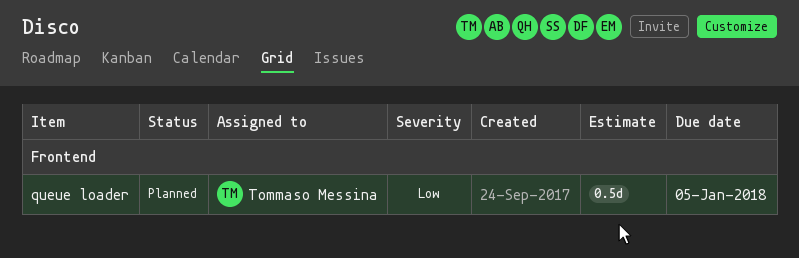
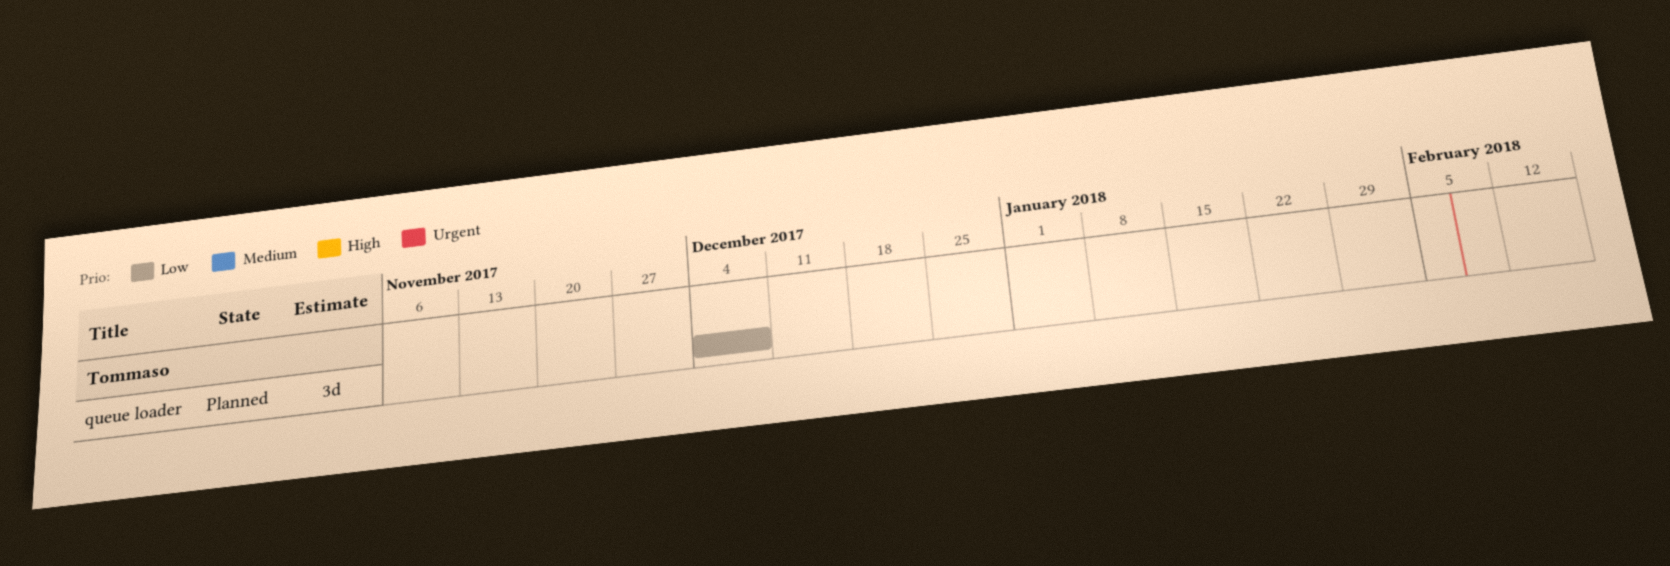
queue loader, estimate: 0.5d -> 3d
queue loader, due: Jan 5 -> Dec 8

